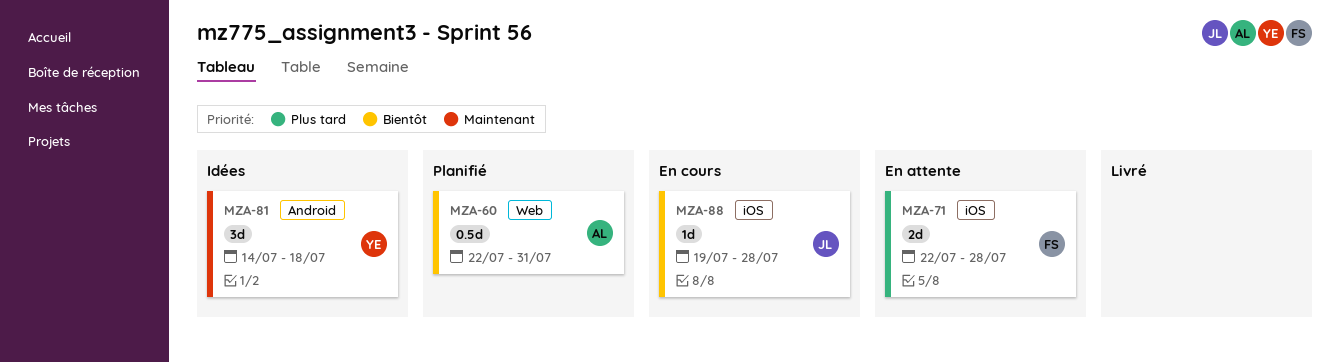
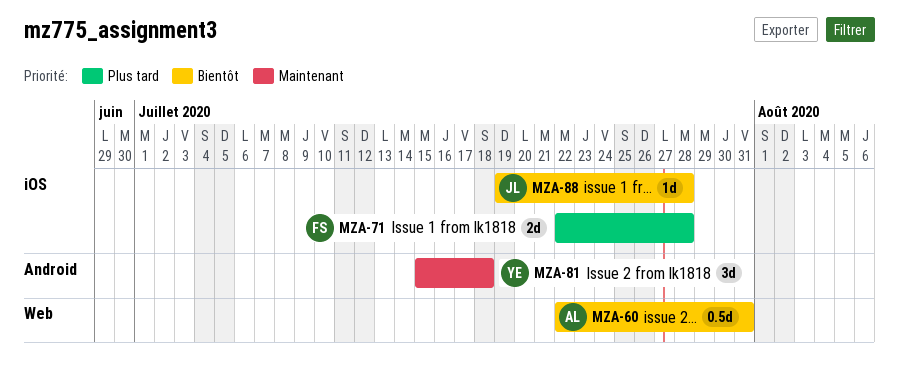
MZA-81, start: Jul 14 -> Jul 15

